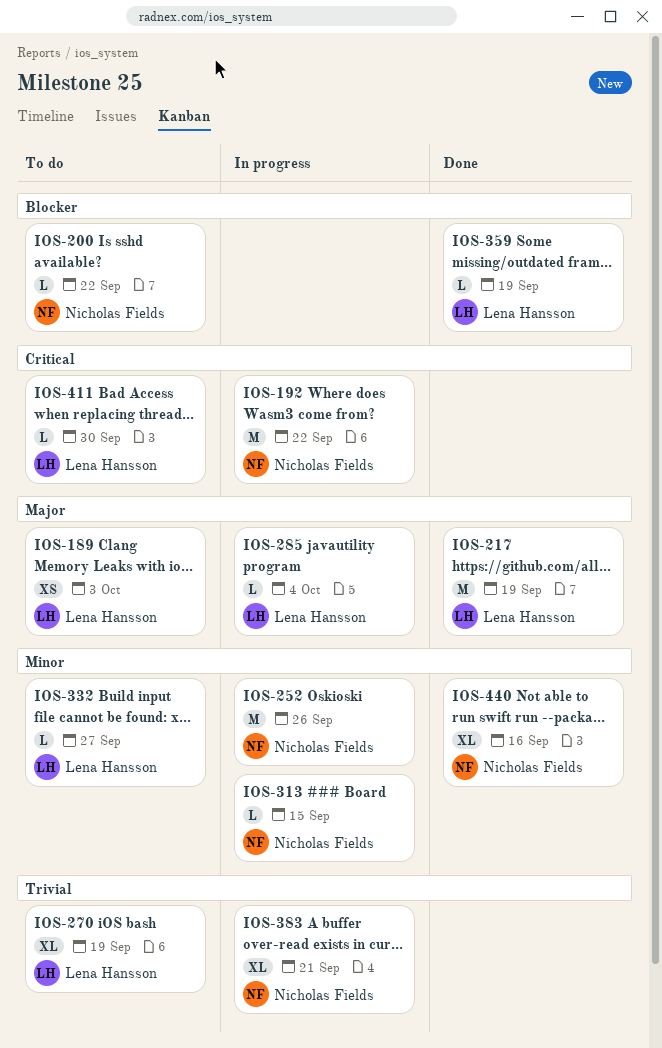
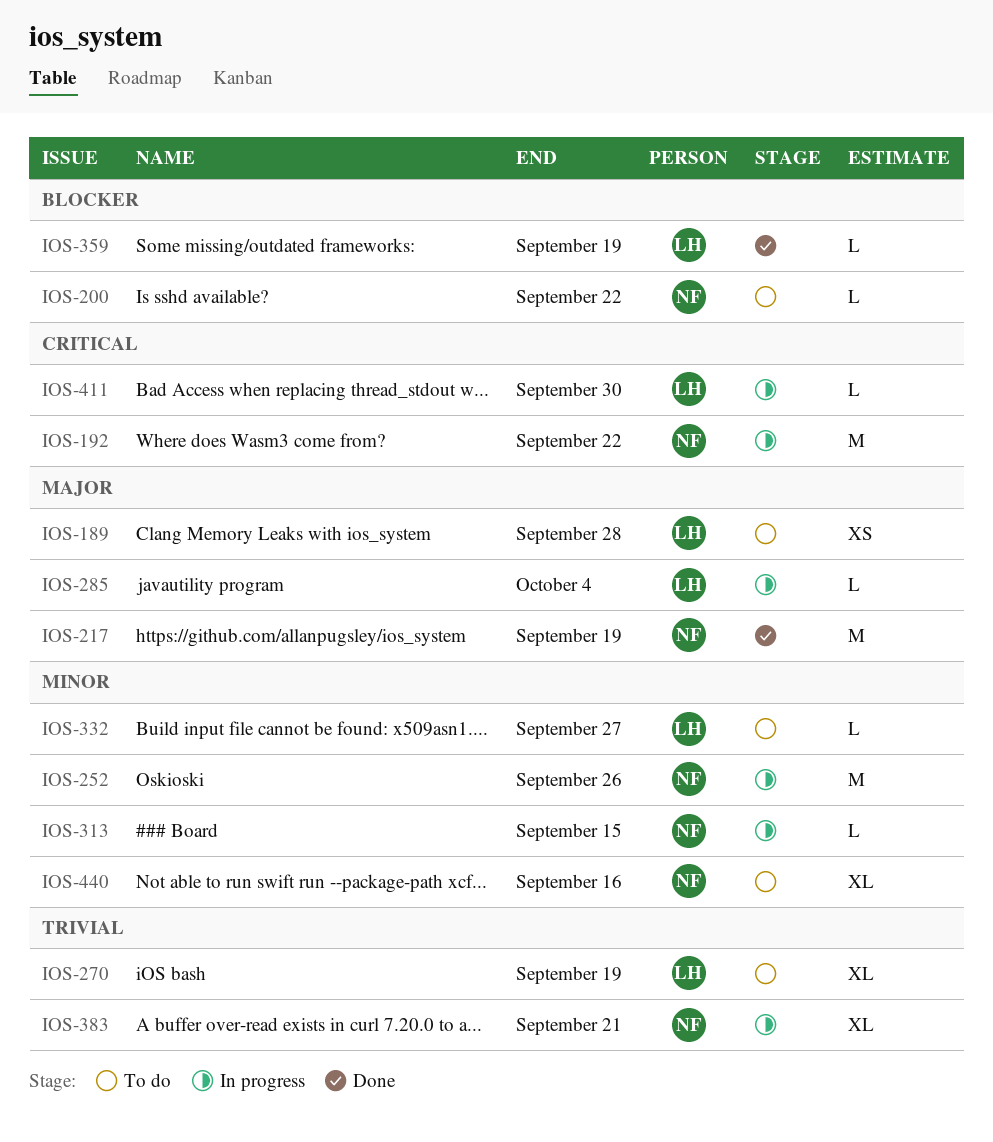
IOS-189, due: Oct 3 -> Sep 28
IOS-217, owner: Lena Hansson -> Nicholas Fields
IOS-411, status: To do -> In progress
IOS-440, status: Done -> To do

